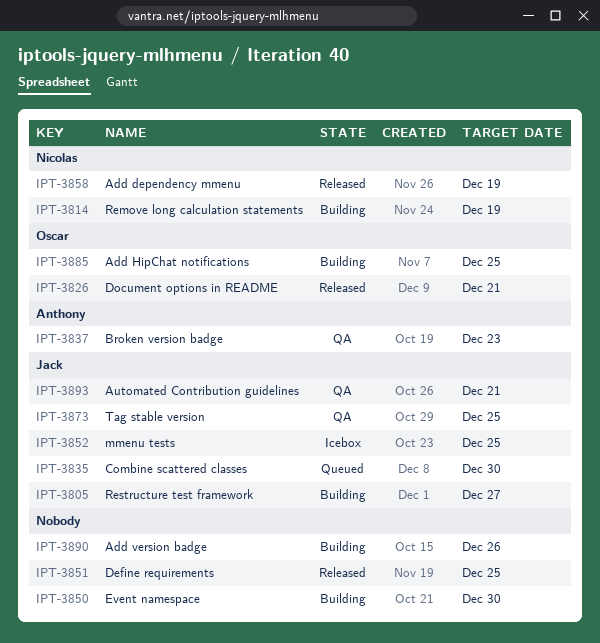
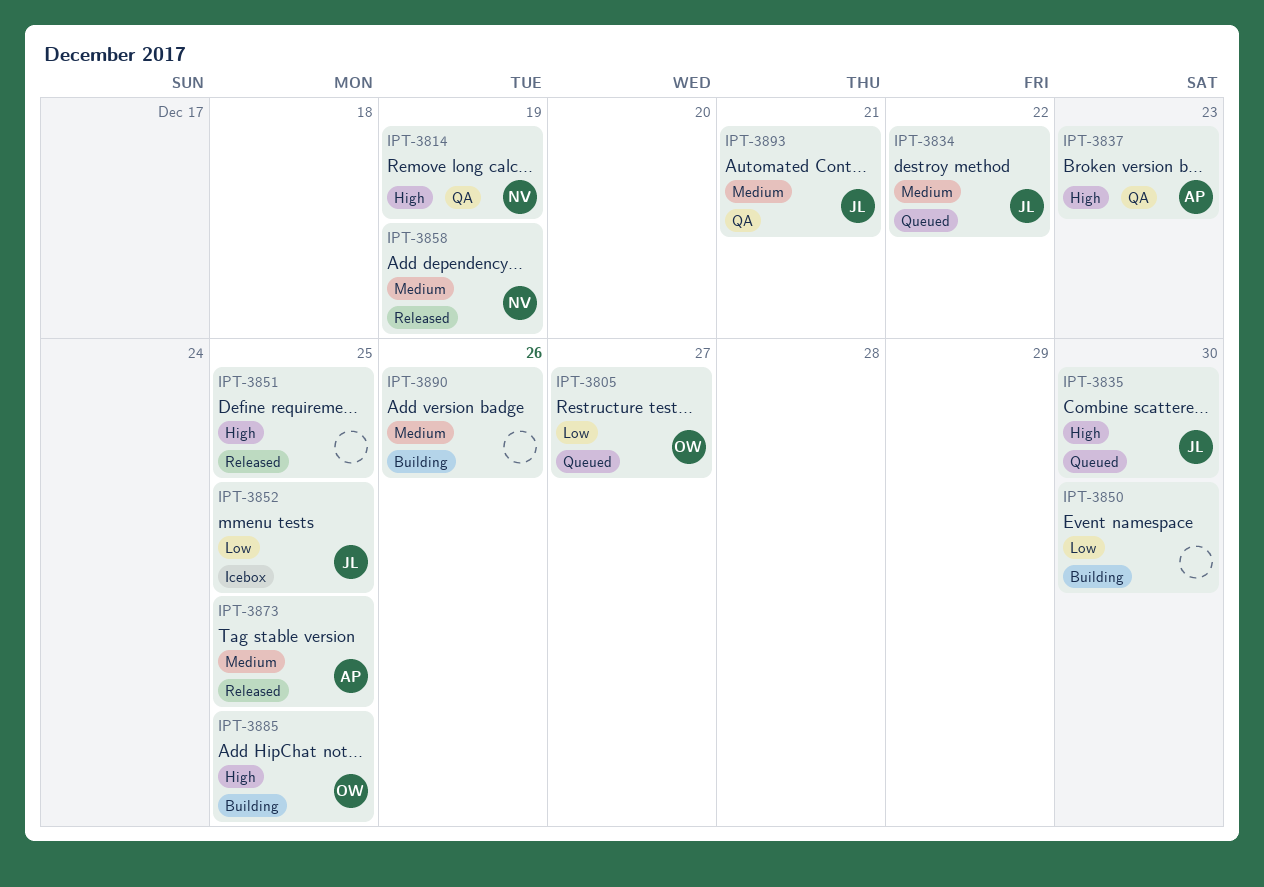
IPT-3805, status: Building -> Queued
IPT-3805, owner: Jack -> Oscar
IPT-3814, status: Building -> QA
IPT-3826: present -> none
IPT-3834: none -> present
IPT-3873, status: QA -> Released
IPT-3873, owner: Jack -> Anthony

